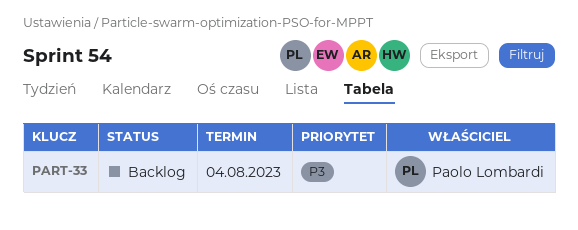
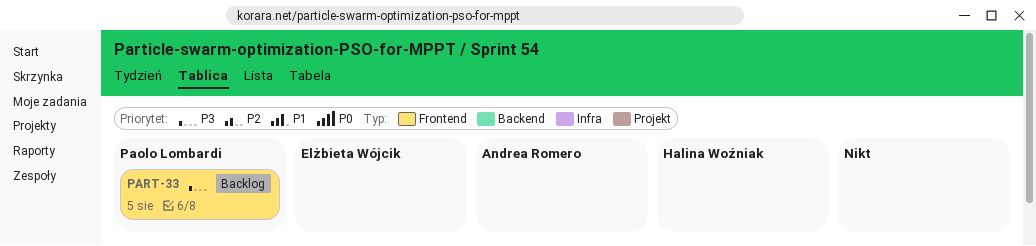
PART-33, due: Aug 4 -> Aug 5

